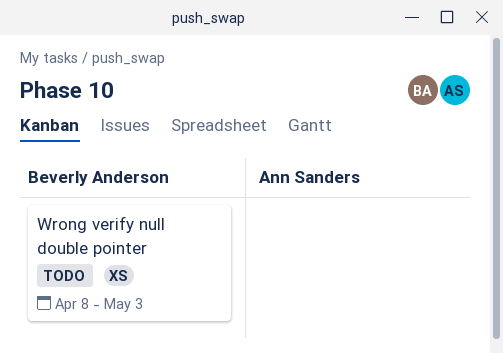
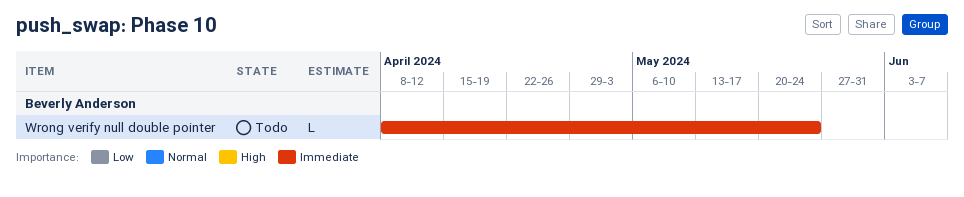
Wrong verify null double pointer, estimate: XS -> L
Wrong verify null double pointer, due: May 3 -> May 24

